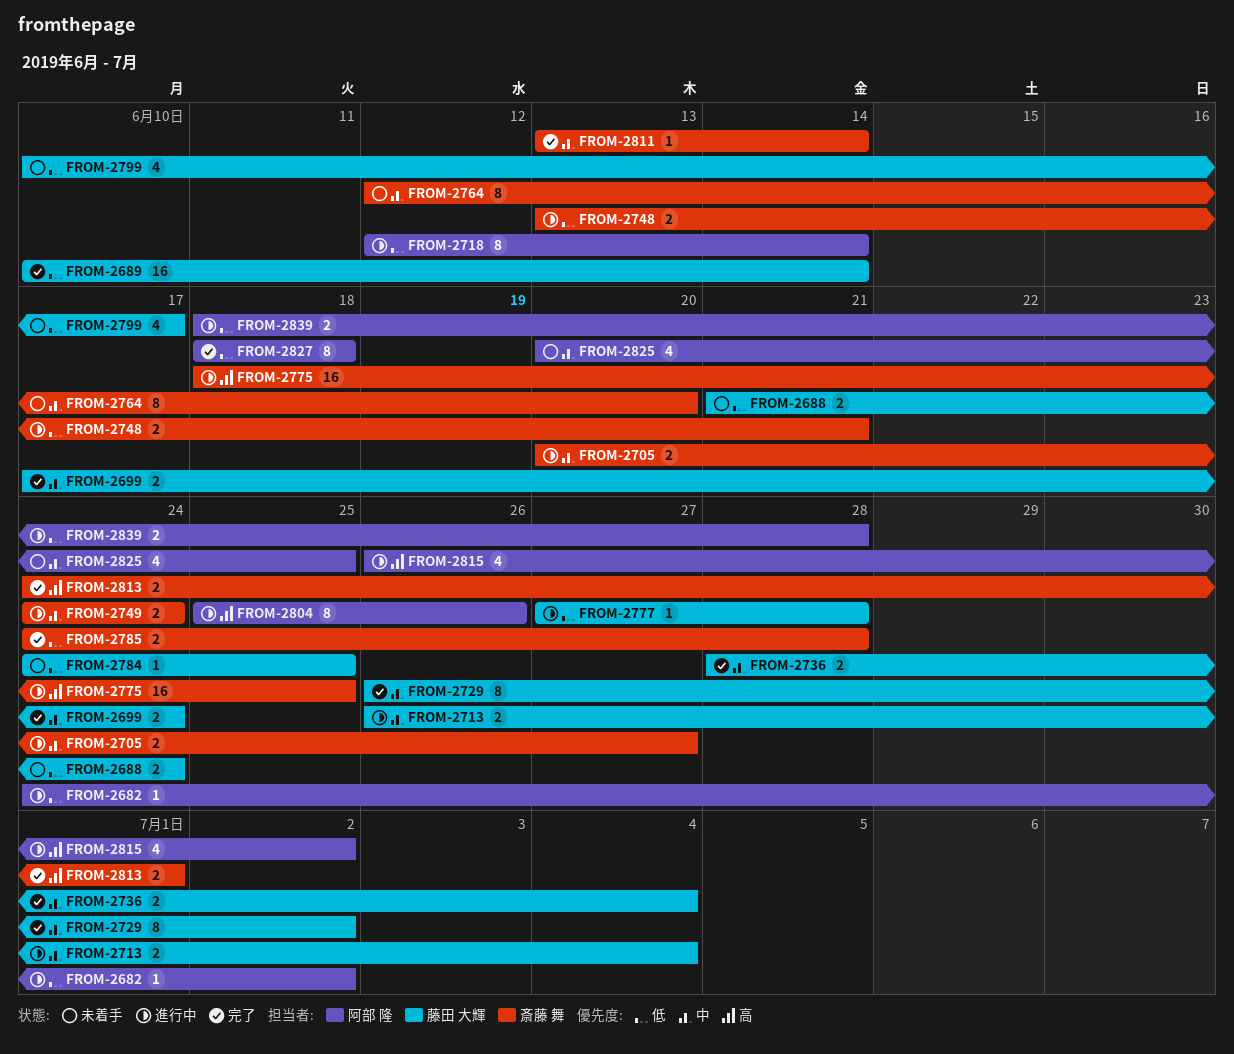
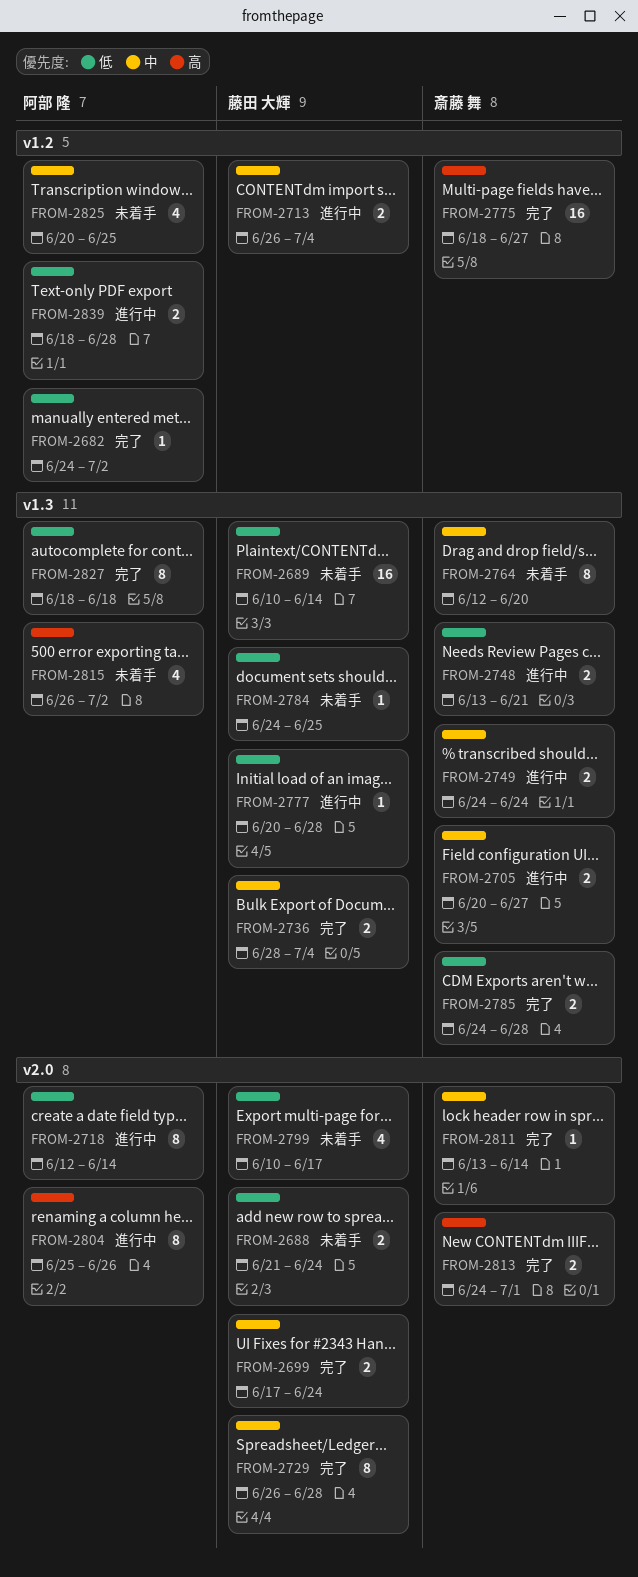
FROM-2682, status: 進行中 -> 完了
FROM-2689, status: 完了 -> 未着手
FROM-2729, due: Jul 2 -> Jun 28
FROM-2775, status: 進行中 -> 完了
FROM-2775, due: Jun 25 -> Jun 27
FROM-2777, start: Jun 27 -> Jun 20
FROM-2815, status: 進行中 -> 未着手

